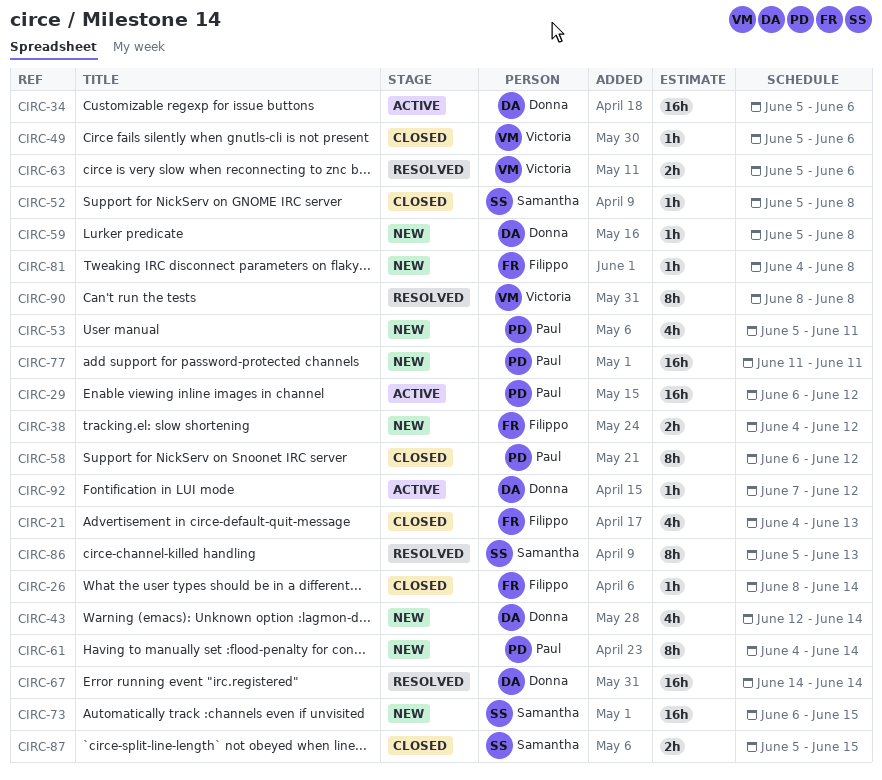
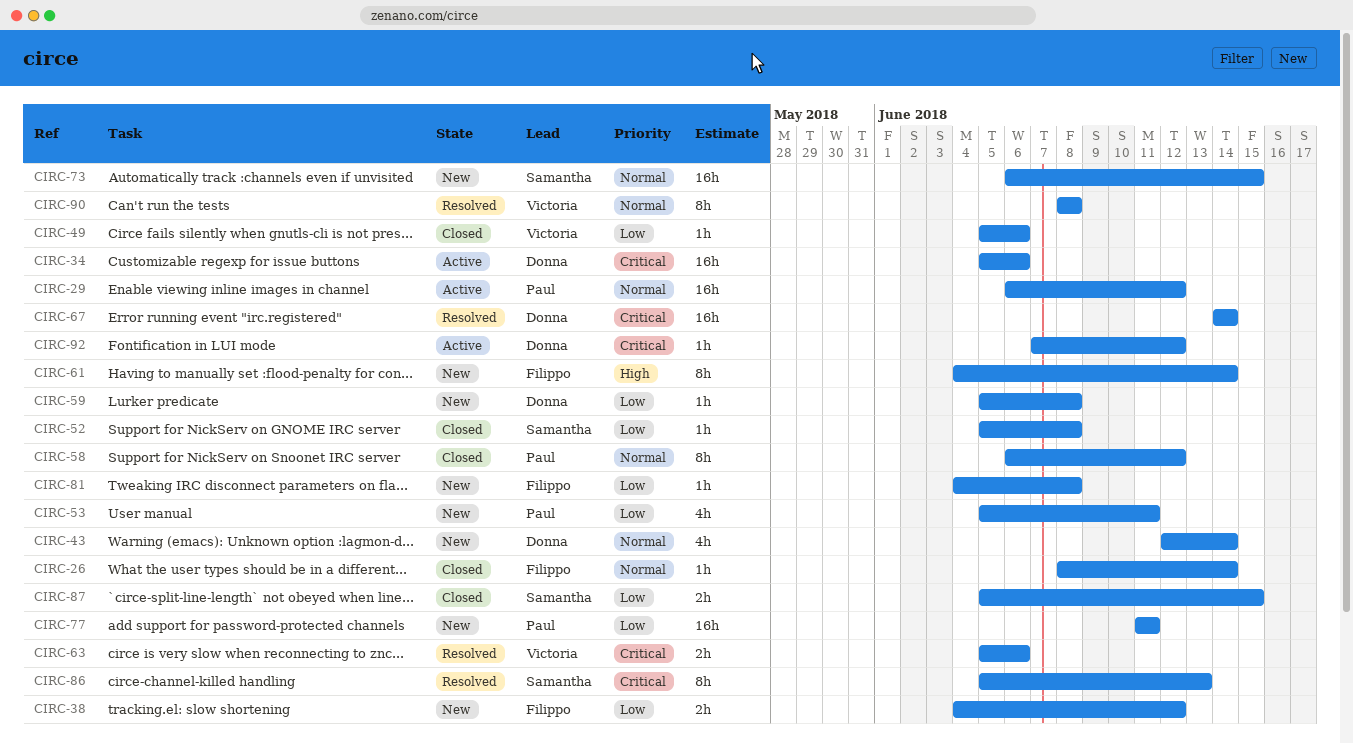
CIRC-21: present -> none
CIRC-61, owner: Paul -> Filippo

